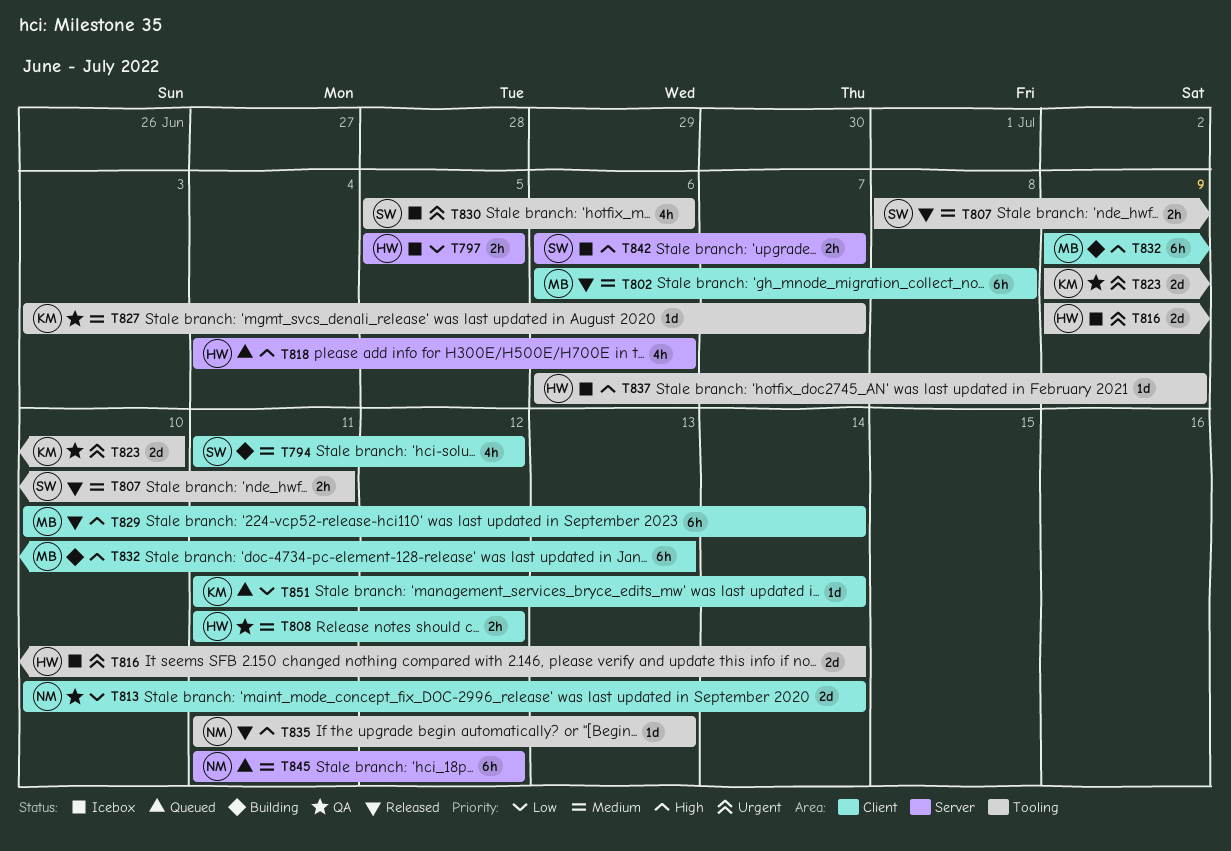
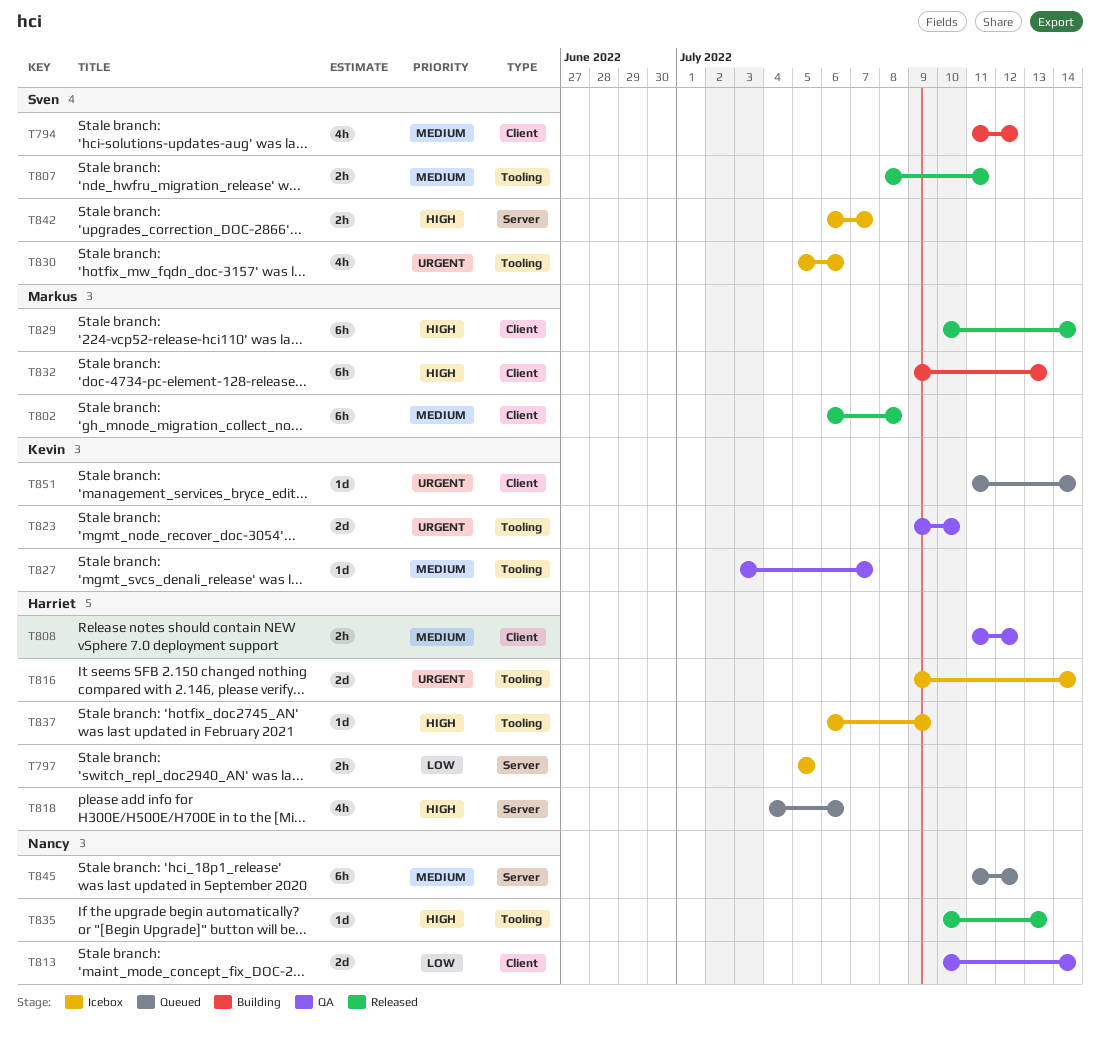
T835, start: Jul 11 -> Jul 10
T851, priority: Low -> Urgent

